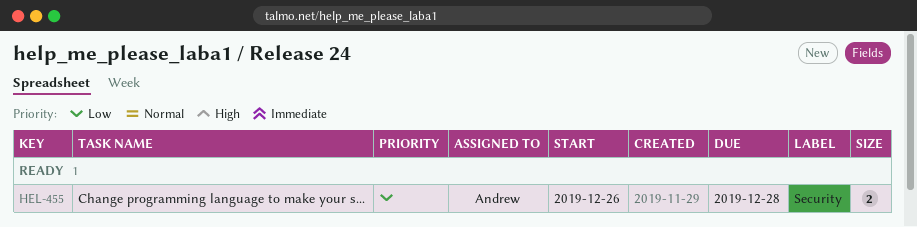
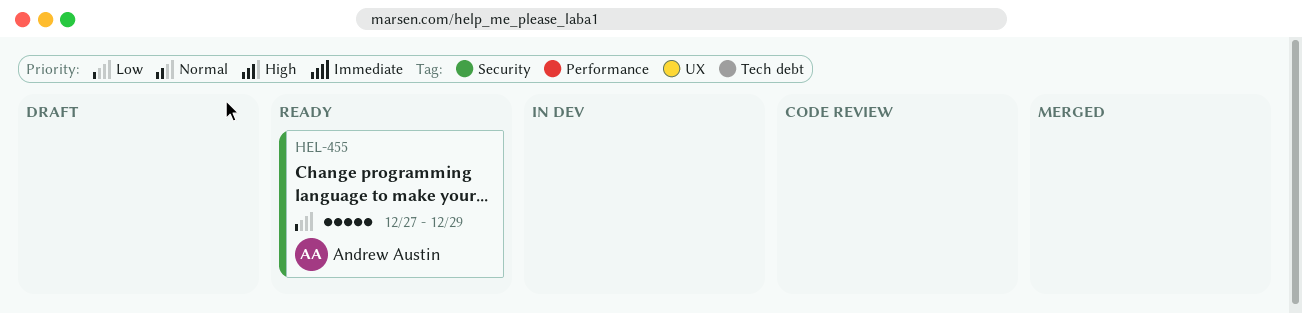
HEL-455, estimate: 2 -> 5
HEL-455, start: Dec 26 -> Dec 27
HEL-455, due: Dec 28 -> Dec 29

